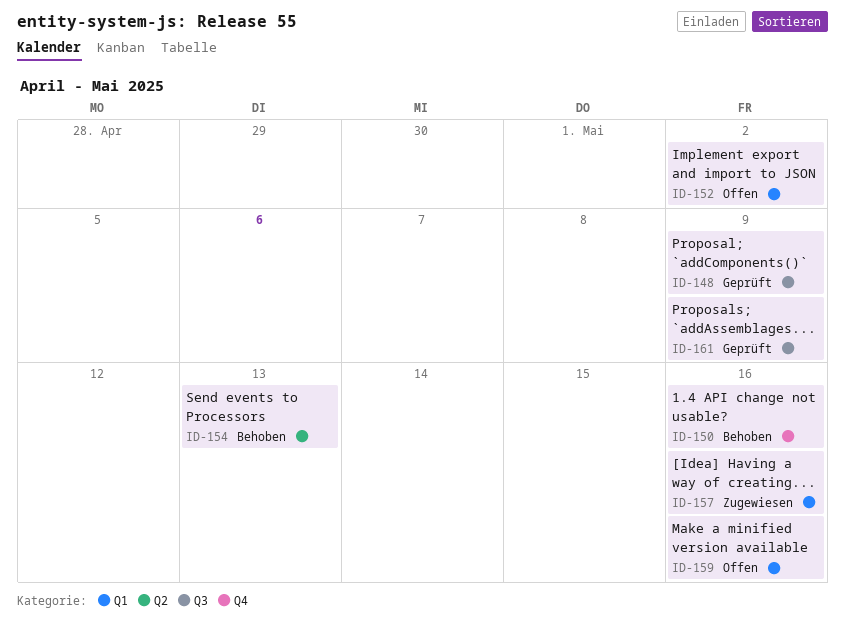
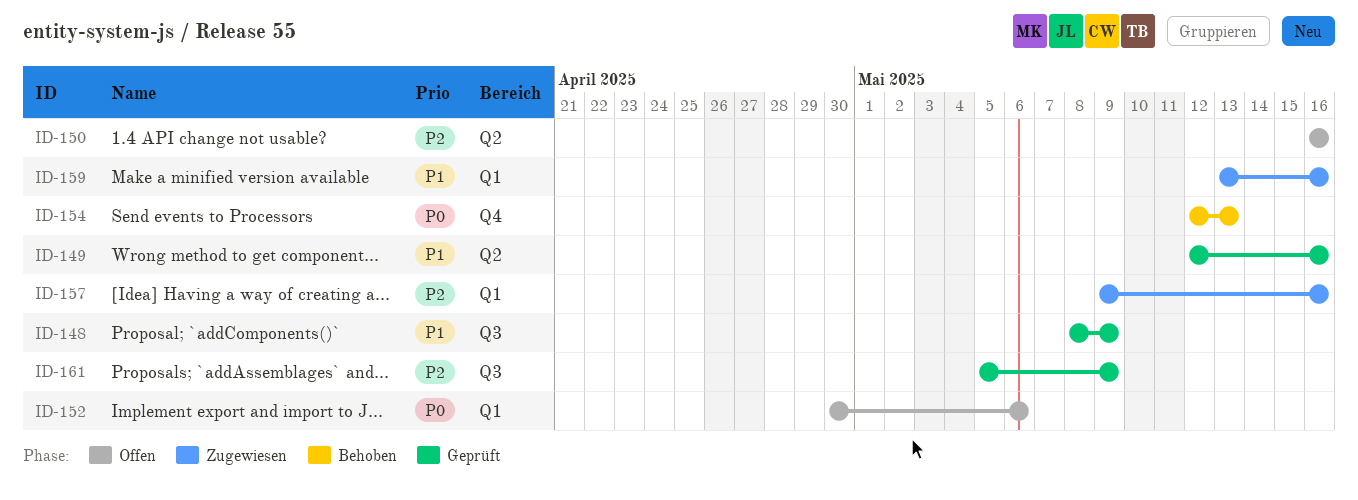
ID-149: none -> present
ID-150, status: Behoben -> Offen
ID-150, label: Q4 -> Q2
ID-152, due: May 2 -> May 6
ID-154, label: Q2 -> Q4
ID-159, status: Offen -> Zugewiesen

